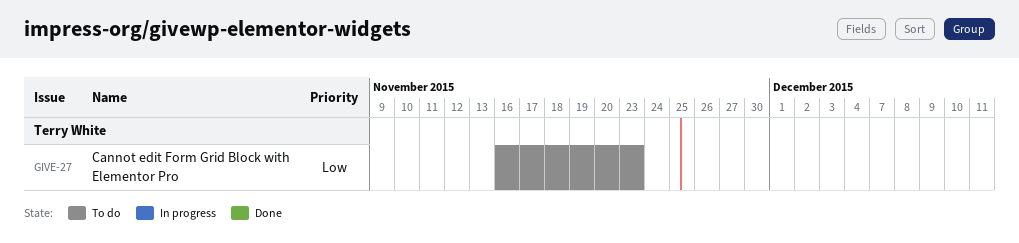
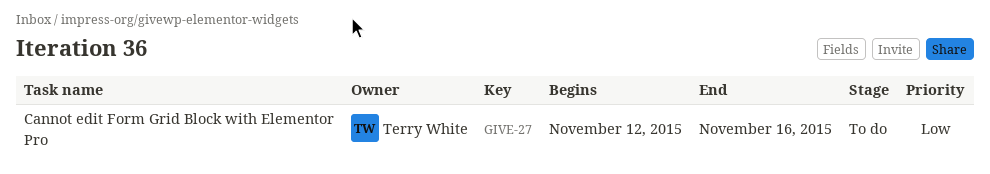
GIVE-27, start: Nov 16 -> Nov 12
GIVE-27, due: Nov 23 -> Nov 16

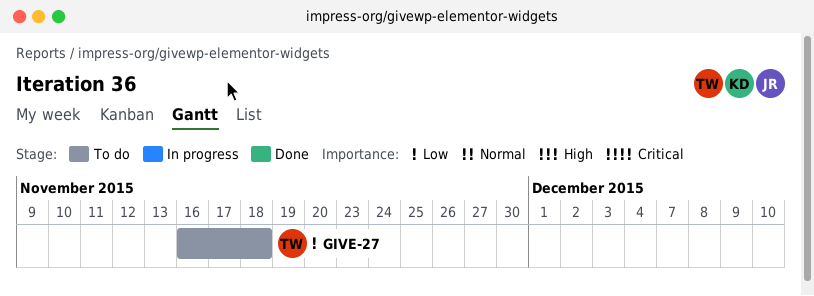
GIVE-27, start: Nov 12 -> Nov 16
GIVE-27, due: Nov 16 -> Nov 18

